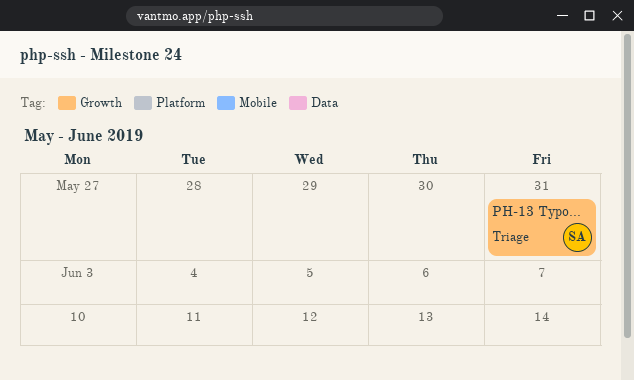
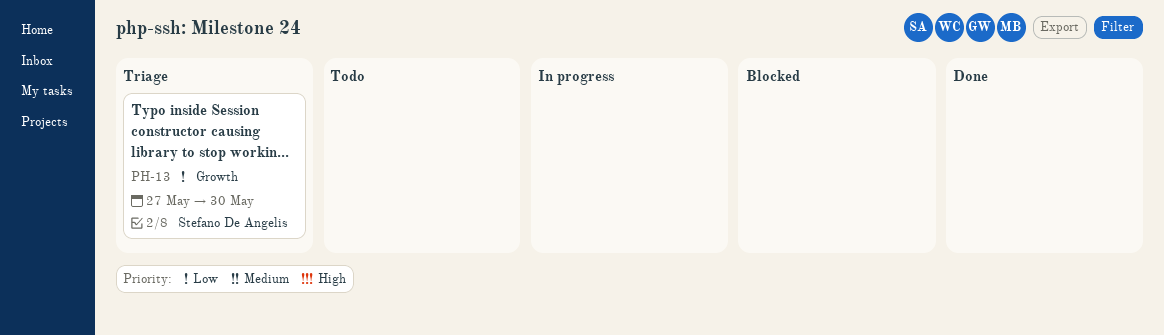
PH-13, due: May 31 -> May 30

